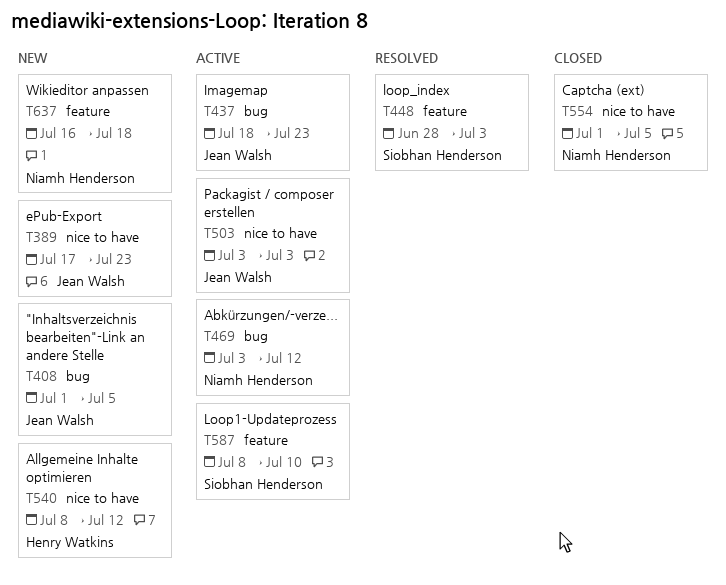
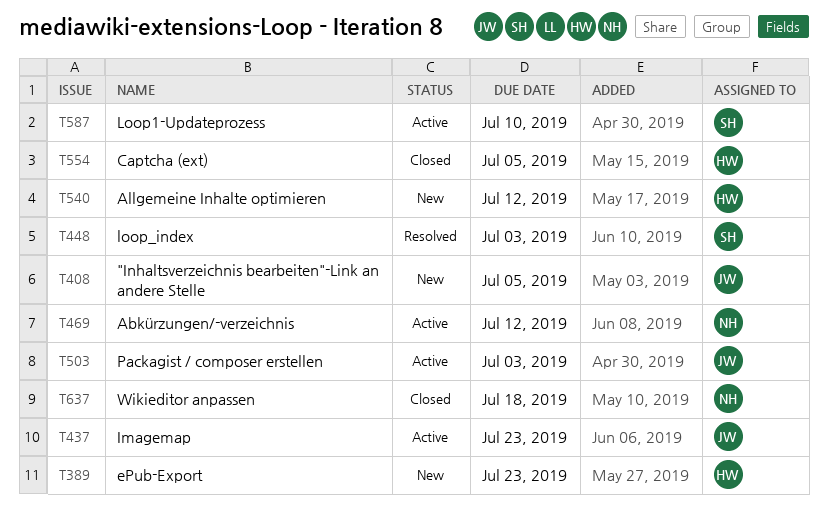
T389, owner: Jean Walsh -> Henry Watkins
T554, owner: Niamh Henderson -> Henry Watkins
T637, status: New -> Closed

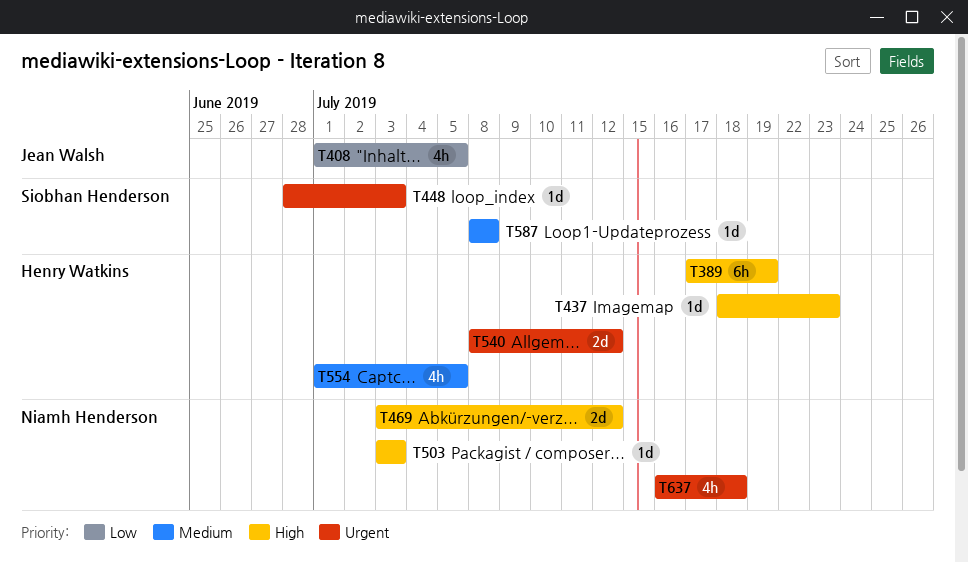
T389, due: Jul 23 -> Jul 19
T437, owner: Jean Walsh -> Henry Watkins
T503, owner: Jean Walsh -> Niamh Henderson
T587, due: Jul 10 -> Jul 8

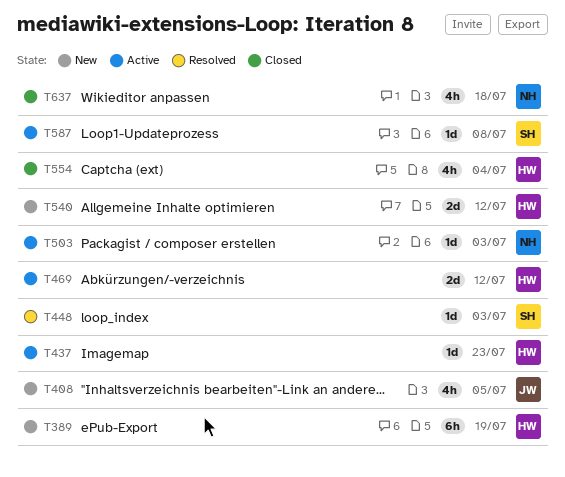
T469, owner: Niamh Henderson -> Henry Watkins
T554, due: Jul 5 -> Jul 4

